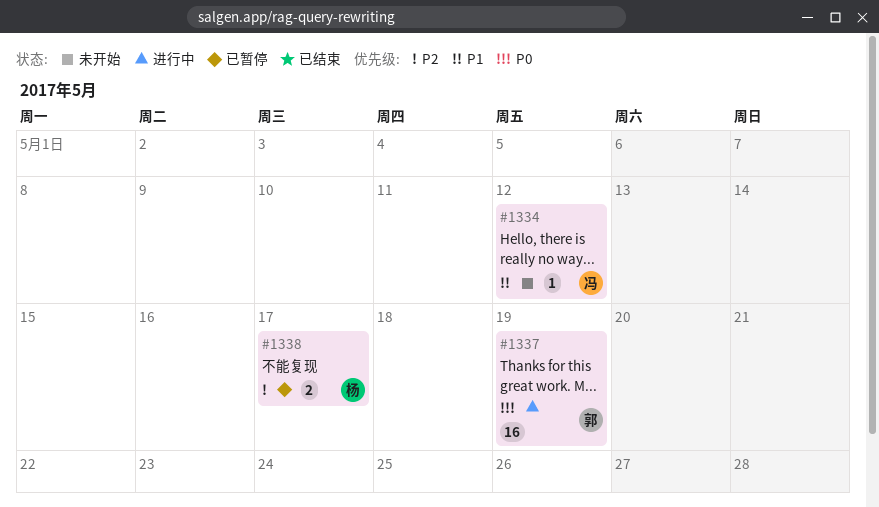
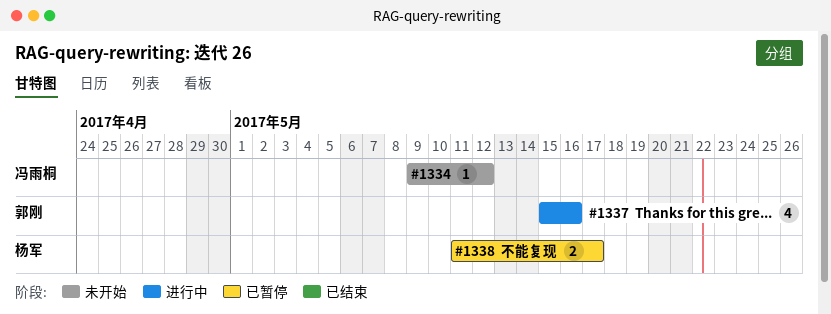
#1337, estimate: 16 -> 4
#1337, due: May 19 -> May 16

